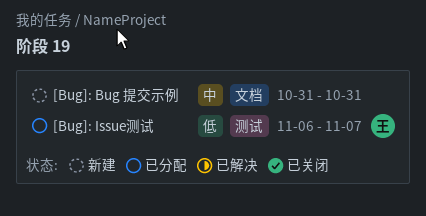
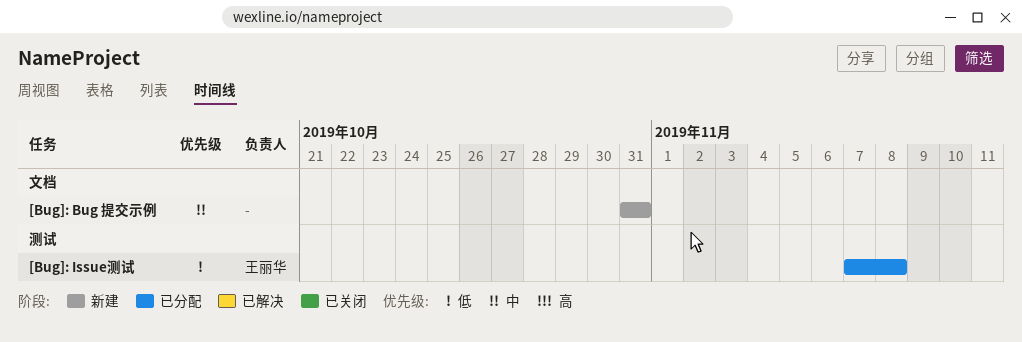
[Bug]: Issue测试, start: Nov 6 -> Nov 7
[Bug]: Issue测试, due: Nov 7 -> Nov 8

